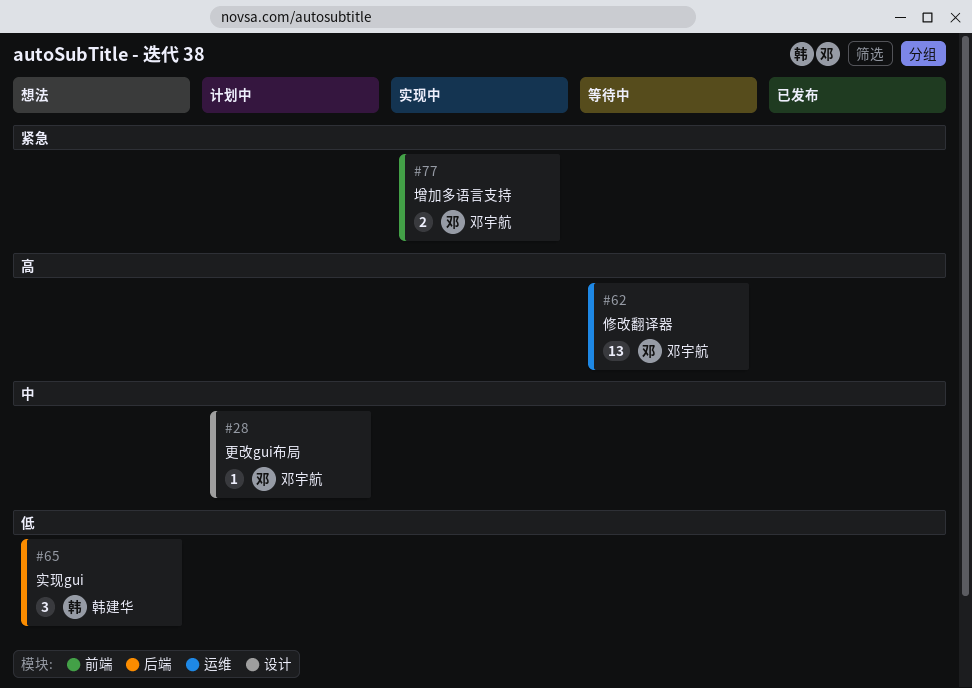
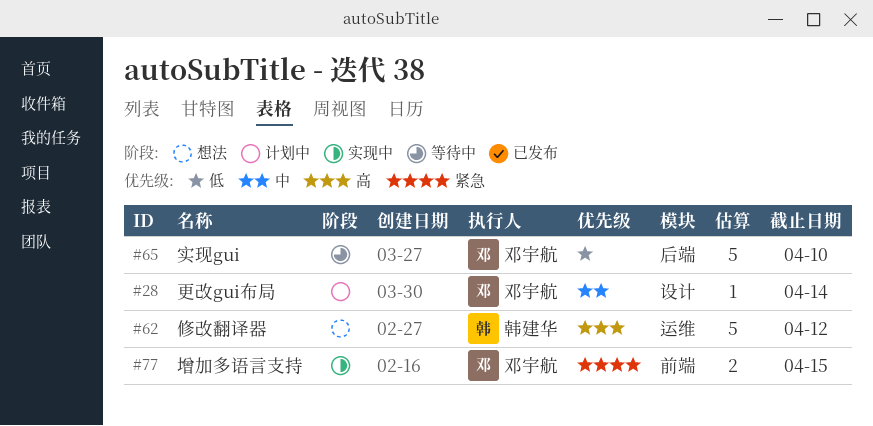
#62, status: 等待中 -> 想法
#62, owner: 邓宇航 -> 韩建华
#62, estimate: 13 -> 5
#65, status: 想法 -> 等待中
#65, owner: 韩建华 -> 邓宇航
#65, estimate: 3 -> 5

